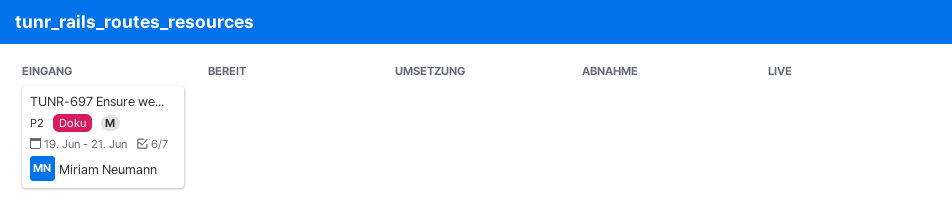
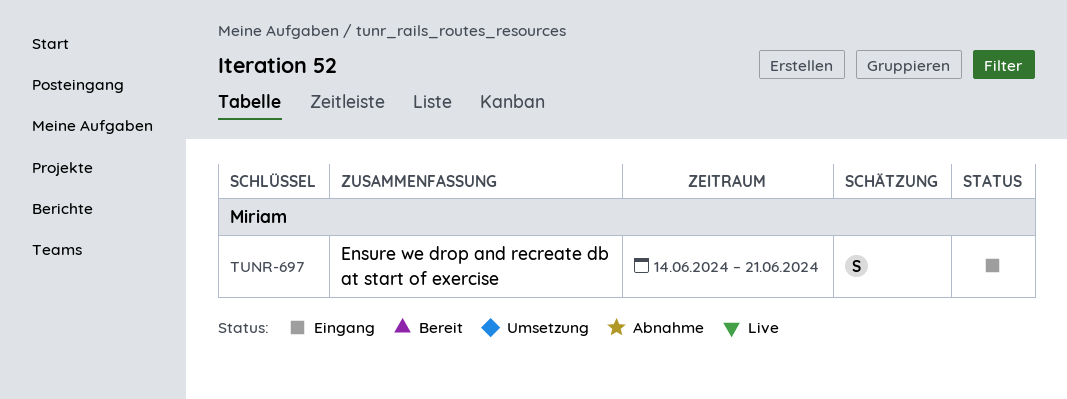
TUNR-697, estimate: M -> S
TUNR-697, start: Jun 19 -> Jun 14

